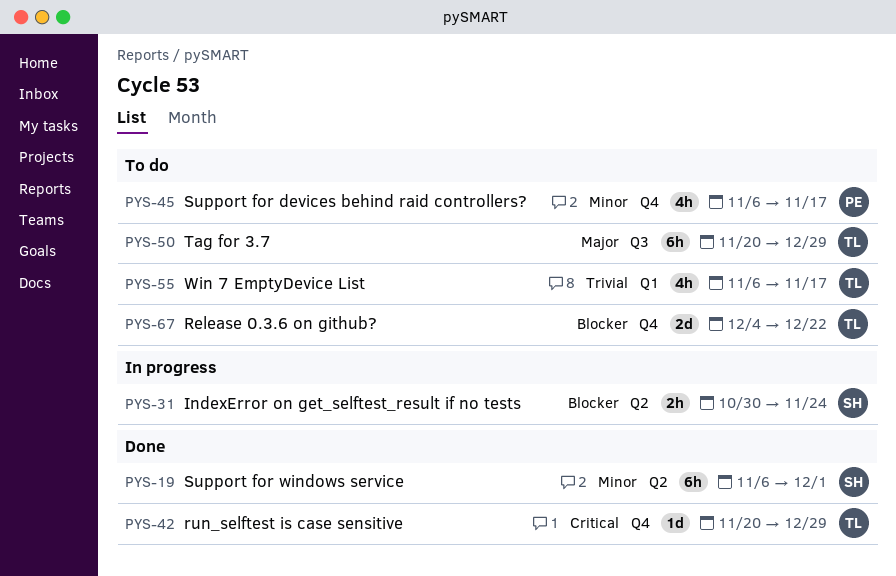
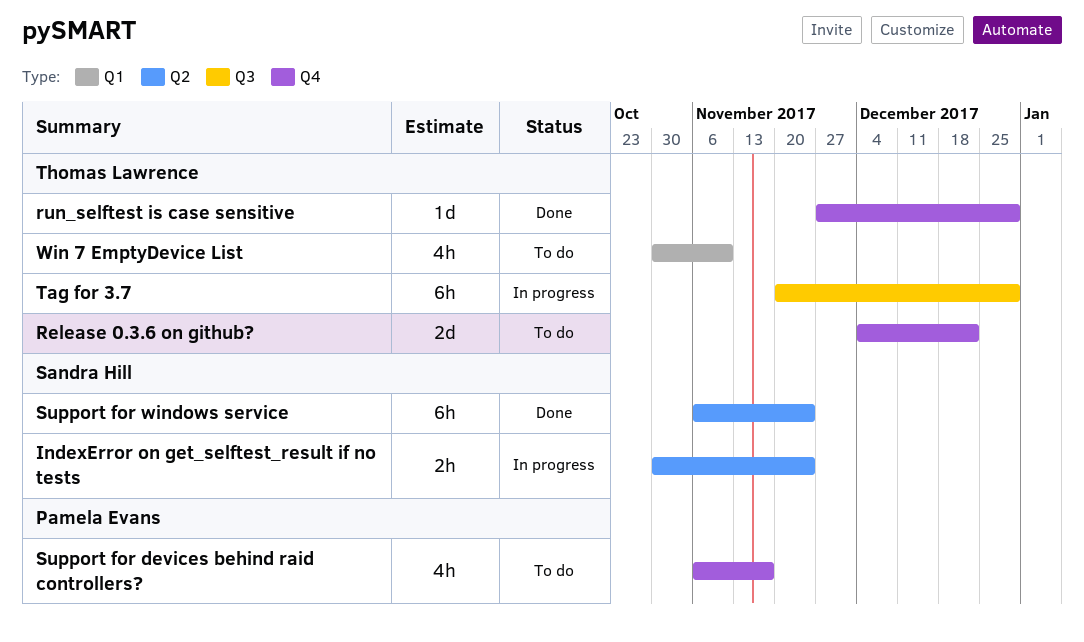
run_selftest is case sensitive, start: Nov 20 -> Nov 27
Support for windows service, due: Dec 1 -> Nov 24
Tag for 3.7, status: To do -> In progress
Win 7 EmptyDevice List, start: Nov 6 -> Oct 30
Win 7 EmptyDevice List, due: Nov 17 -> Nov 10

